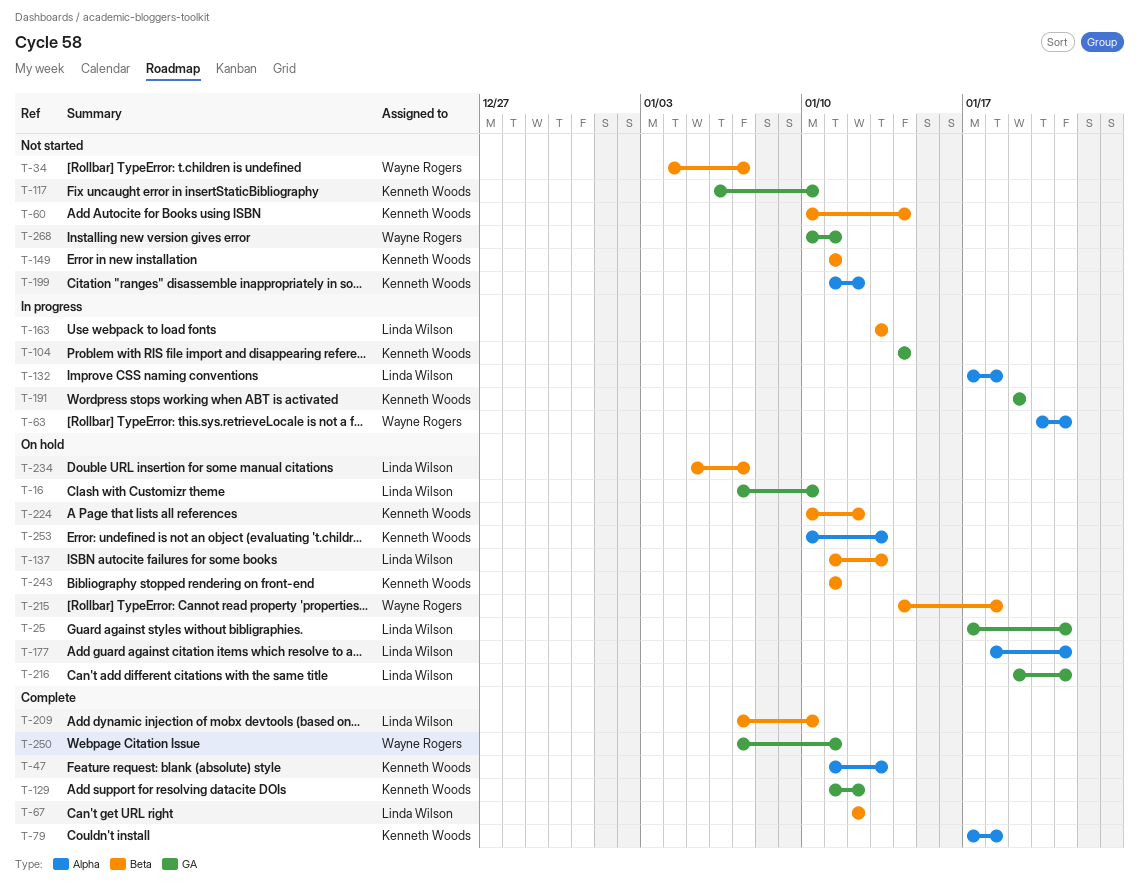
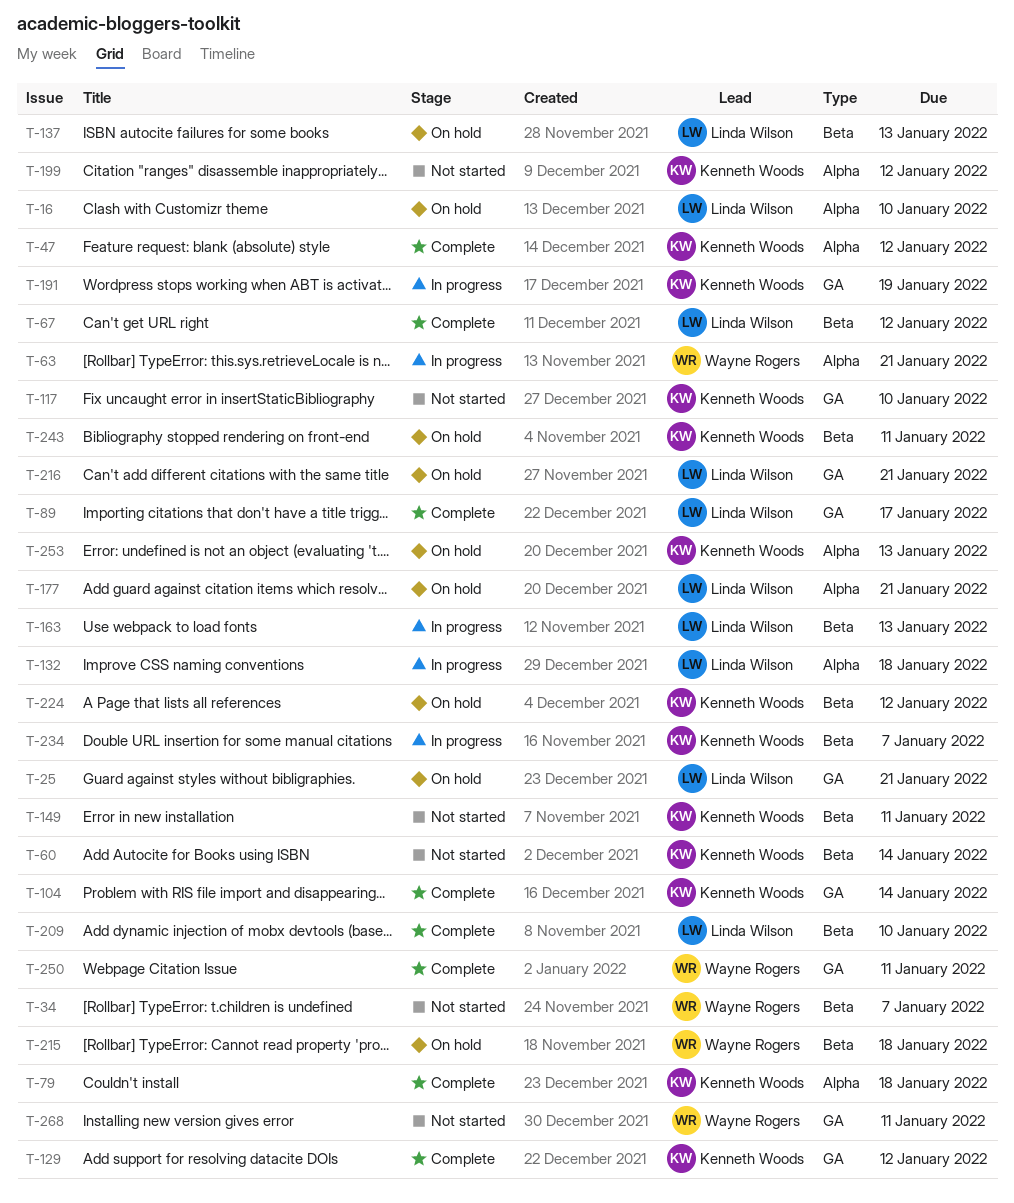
T-16, label: GA -> Alpha
T-47, due: Jan 13 -> Jan 12
T-89: none -> present
T-104, status: In progress -> Complete
T-234, status: On hold -> In progress
T-234, owner: Linda Wilson -> Kenneth Woods

